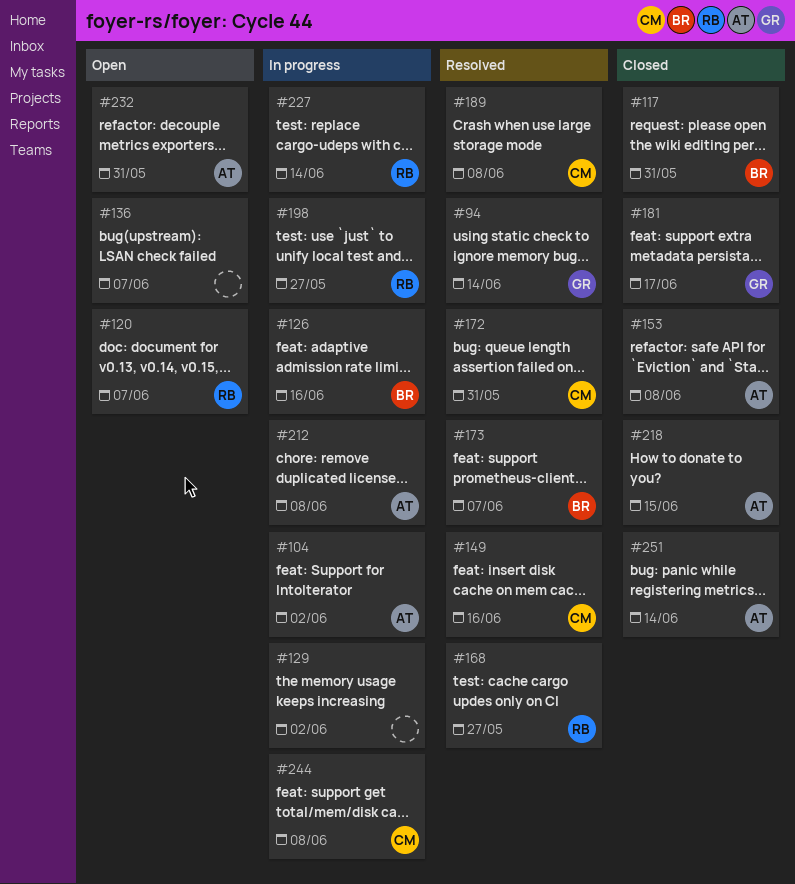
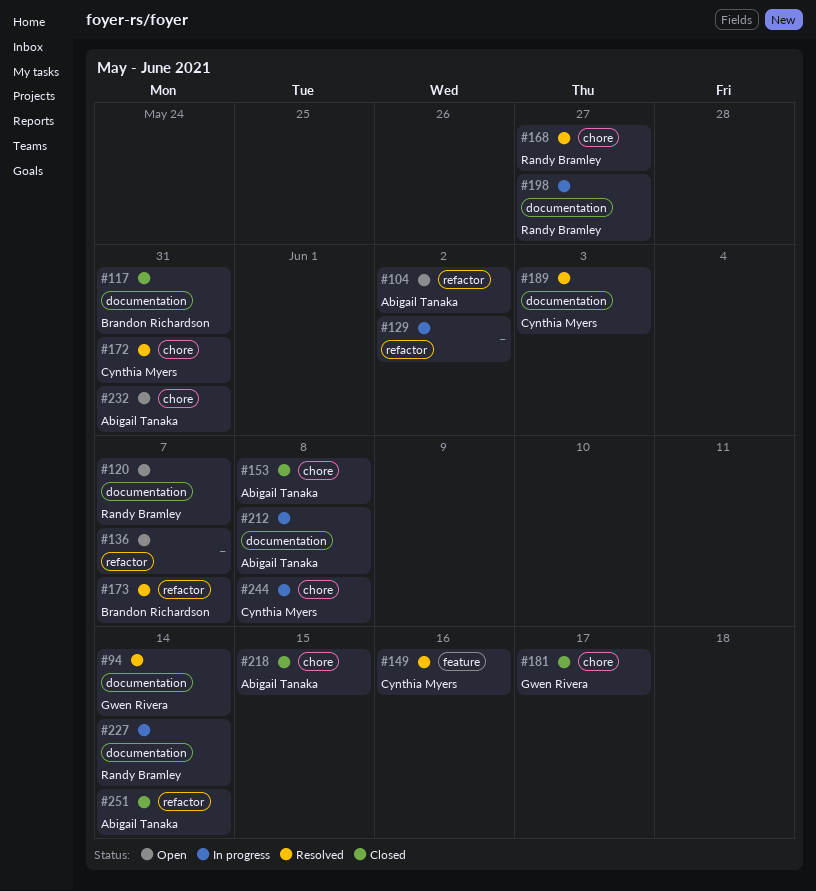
#104, status: In progress -> Open
#126: present -> none
#189, due: Jun 8 -> Jun 3

